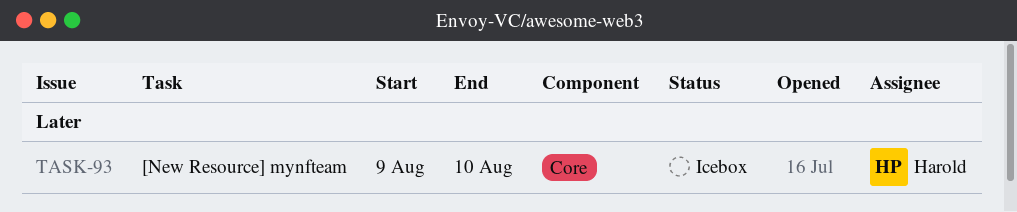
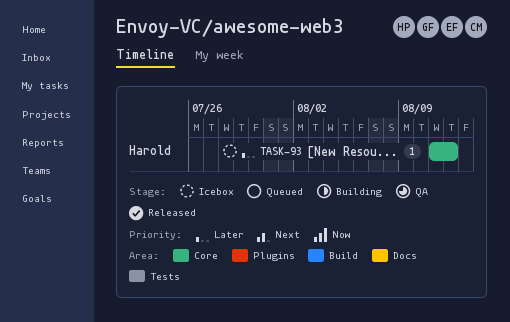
TASK-93, start: Aug 9 -> Aug 11
TASK-93, due: Aug 10 -> Aug 12

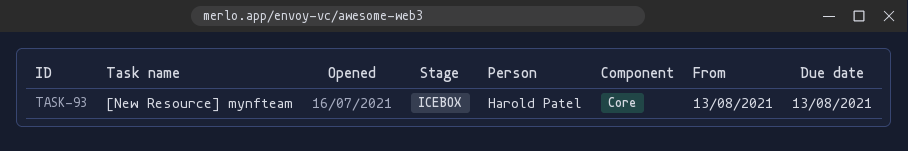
TASK-93, start: Aug 11 -> Aug 13
TASK-93, due: Aug 12 -> Aug 13

